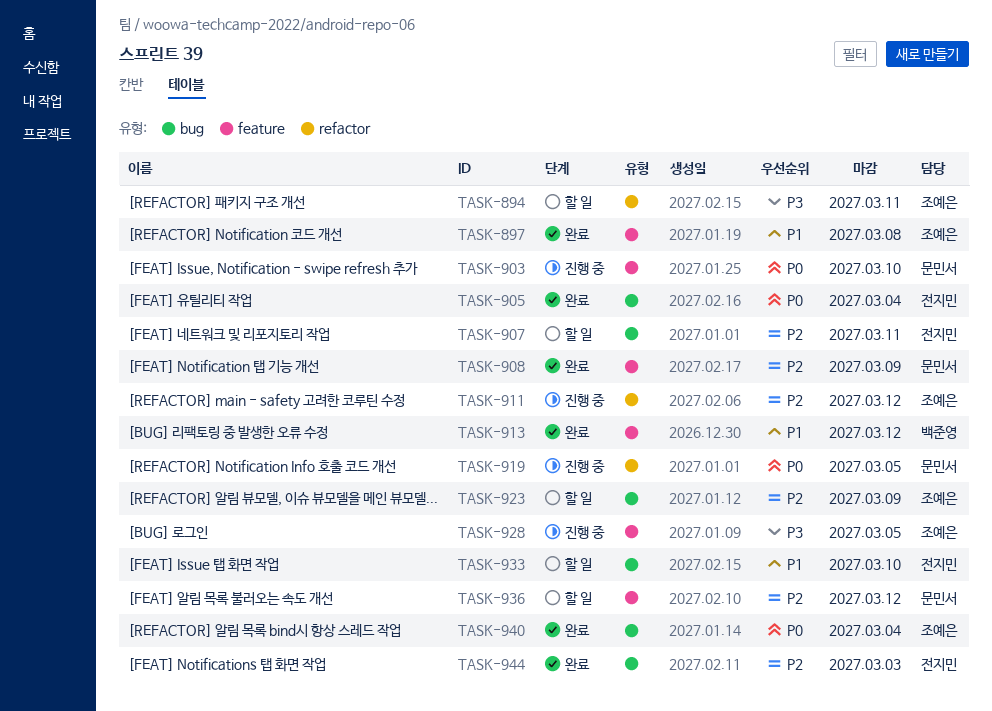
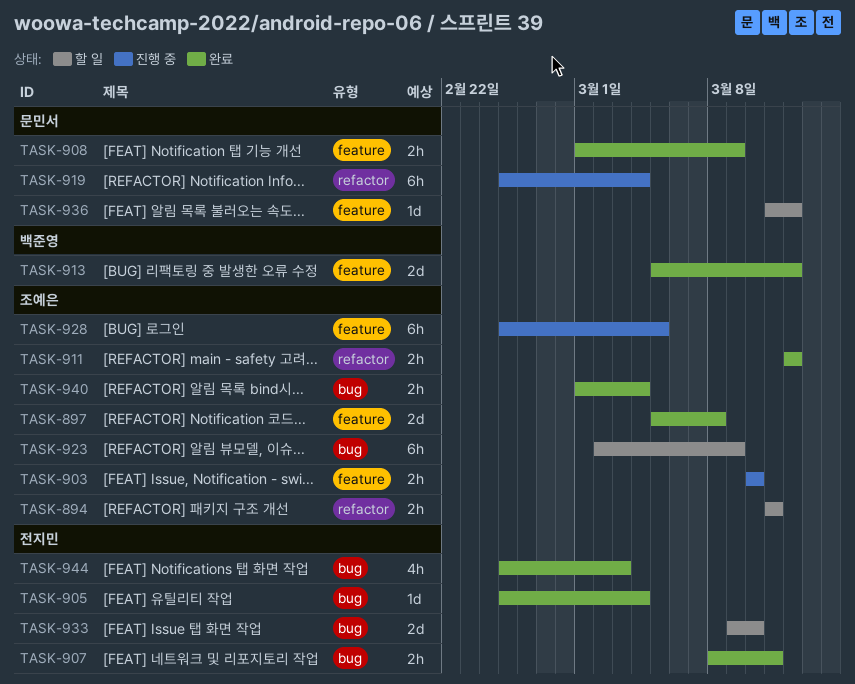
TASK-903, owner: 문민서 -> 조예은
TASK-907, status: 할 일 -> 완료
TASK-911, status: 진행 중 -> 완료
TASK-919, due: Mar 5 -> Mar 4

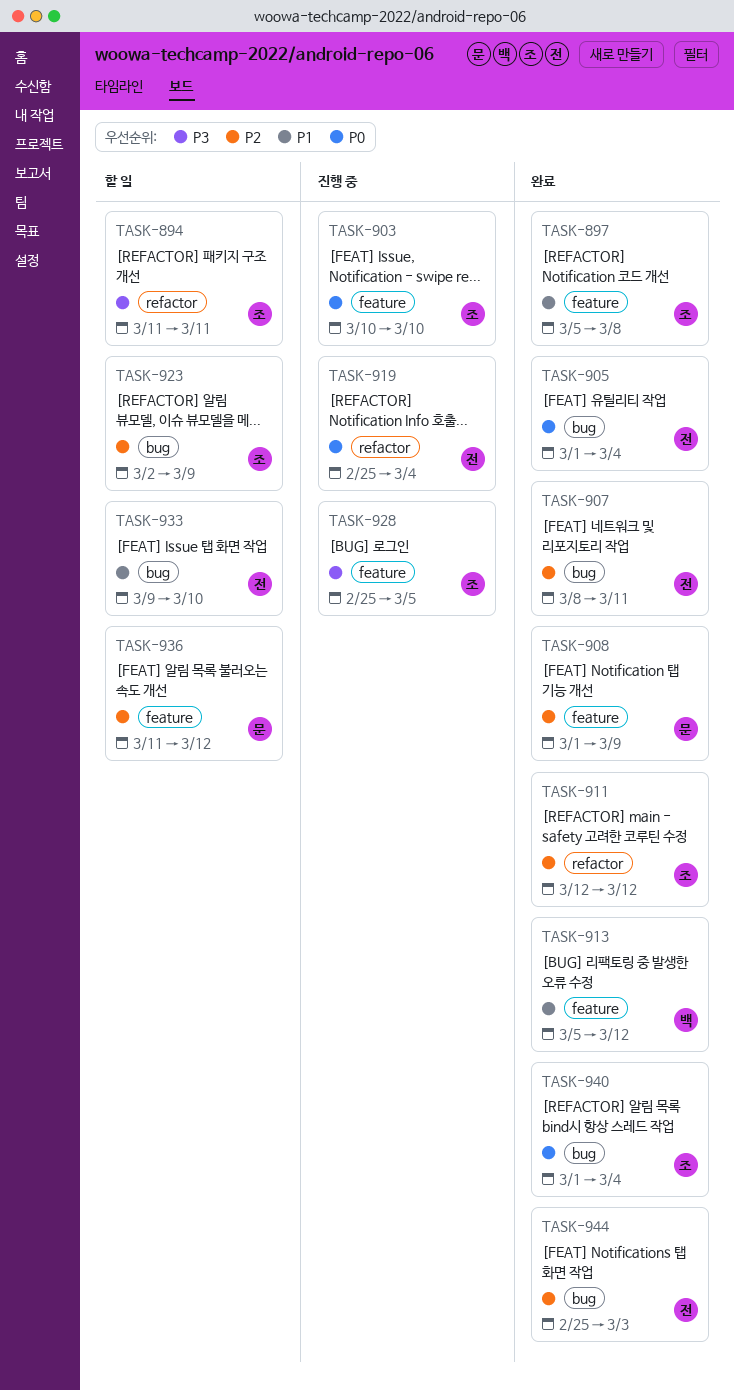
TASK-905, start: Feb 25 -> Mar 1
TASK-919, owner: 문민서 -> 전지민

